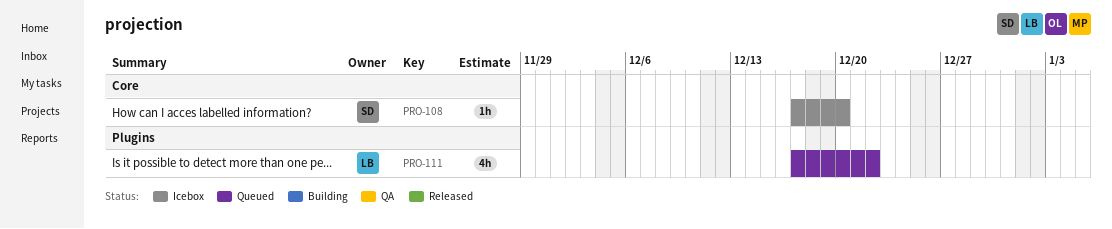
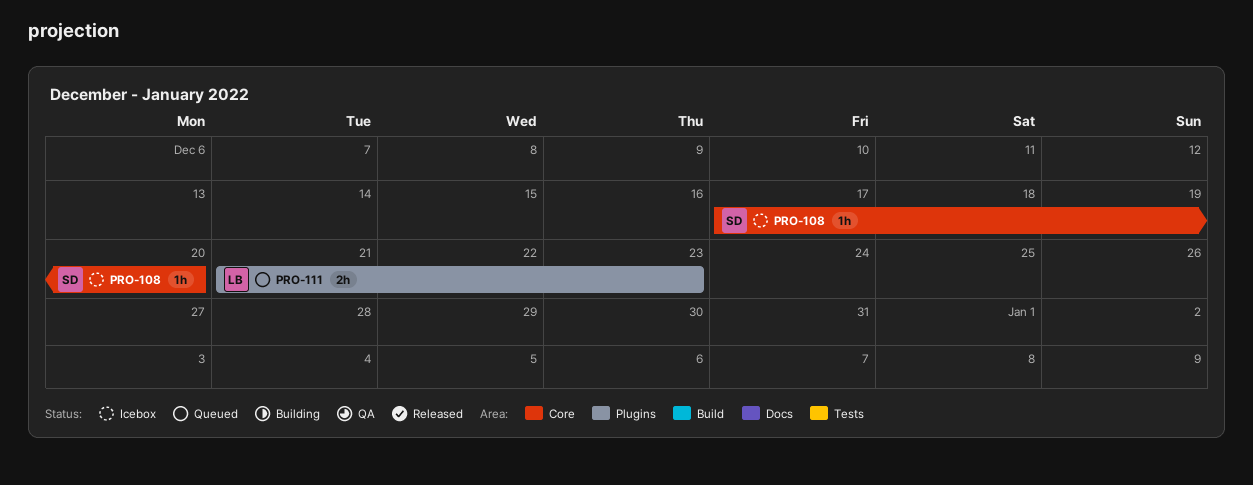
PRO-111, estimate: 4h -> 2h
PRO-111, start: Dec 17 -> Dec 21
PRO-111, due: Dec 22 -> Dec 23

